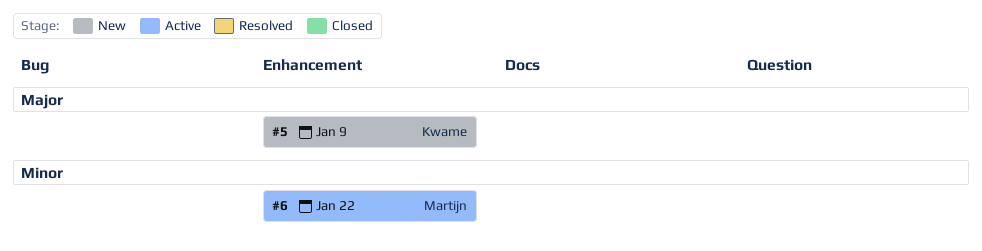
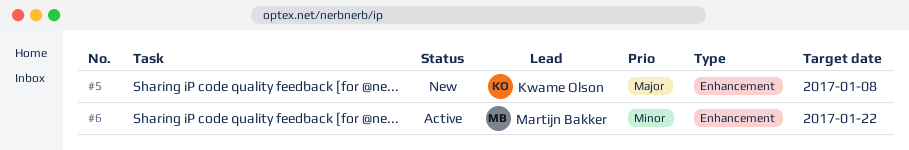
#5, due: Jan 9 -> Jan 8

